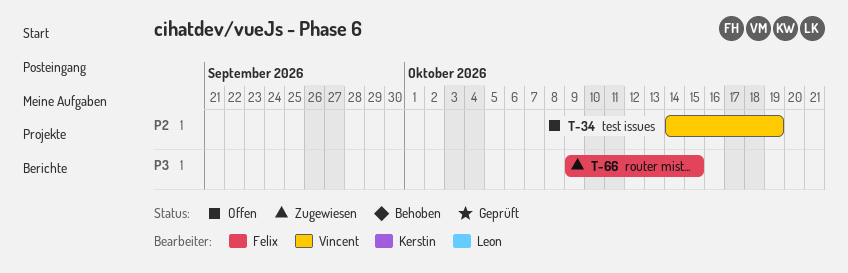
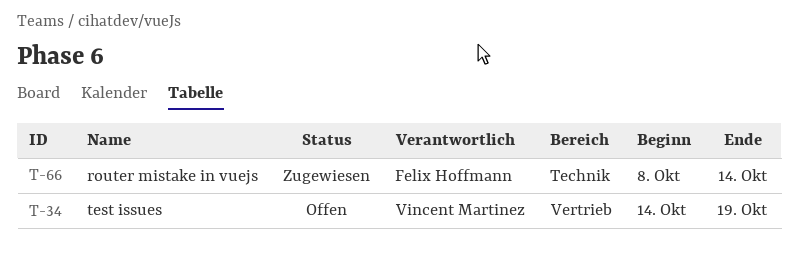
T-66, start: Oct 9 -> Oct 8
T-66, due: Oct 15 -> Oct 14

